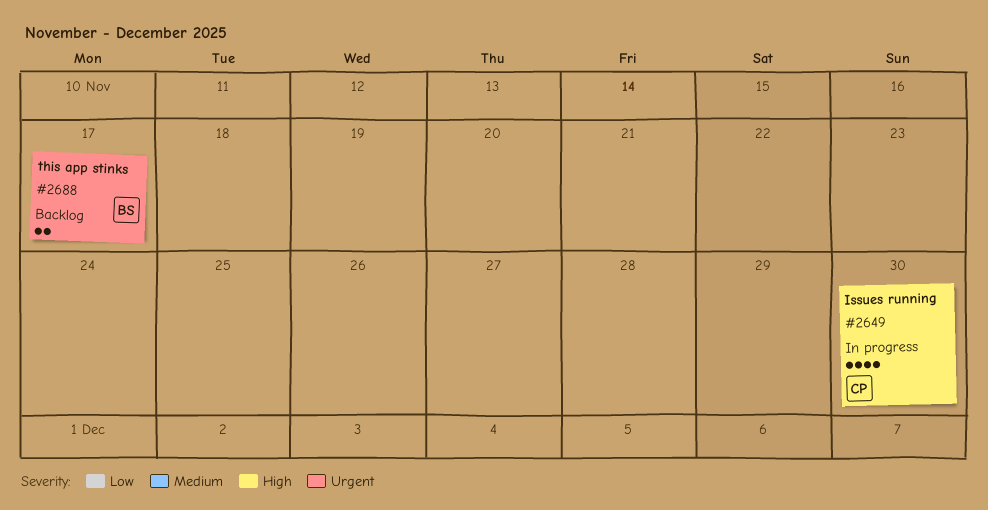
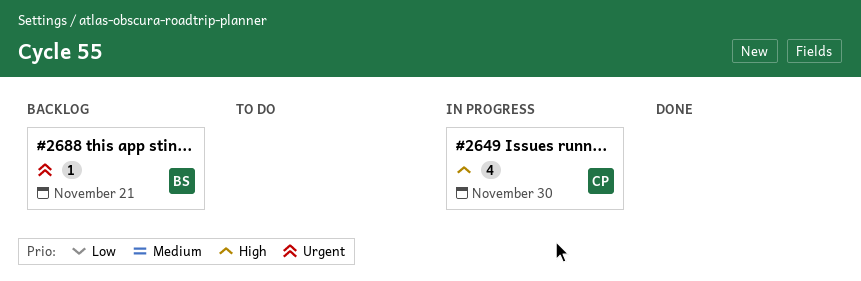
#2688, estimate: 2 -> 1
#2688, due: Nov 17 -> Nov 21

